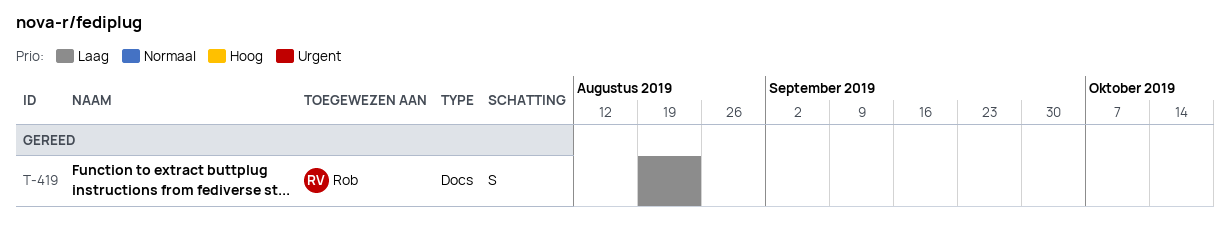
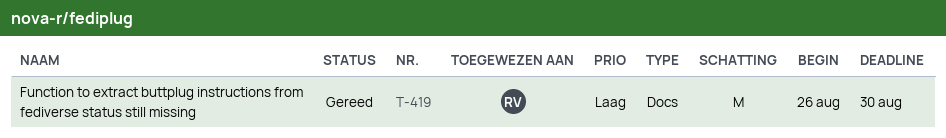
T-419, estimate: S -> M
T-419, start: Aug 19 -> Aug 26
T-419, due: Aug 23 -> Aug 30

